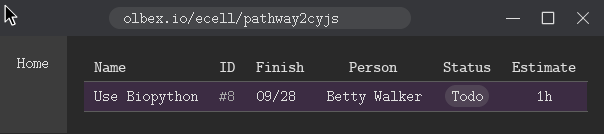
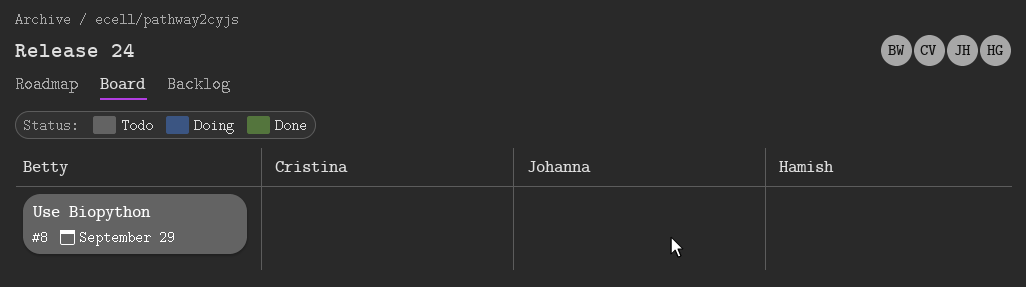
#8, due: Sep 28 -> Sep 29

